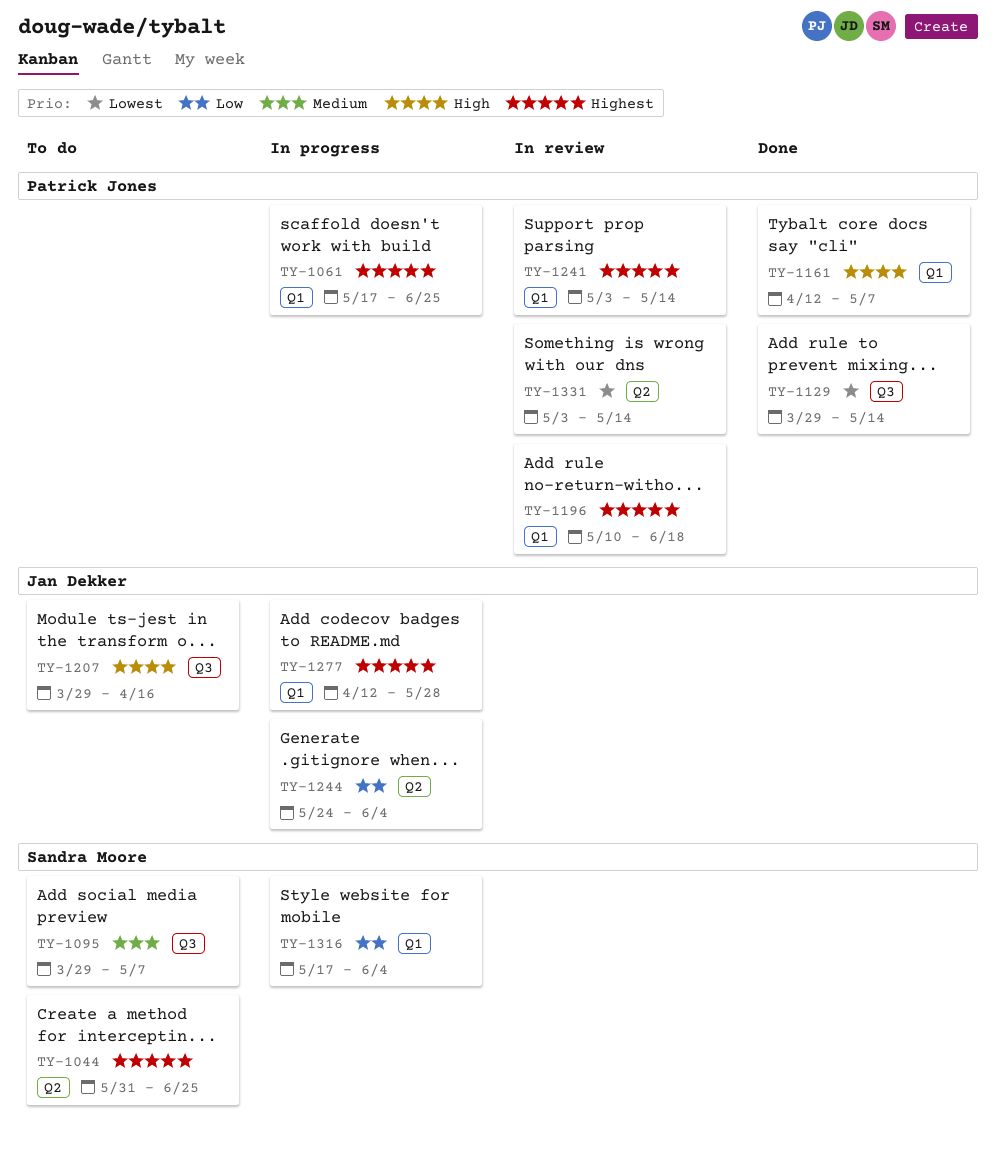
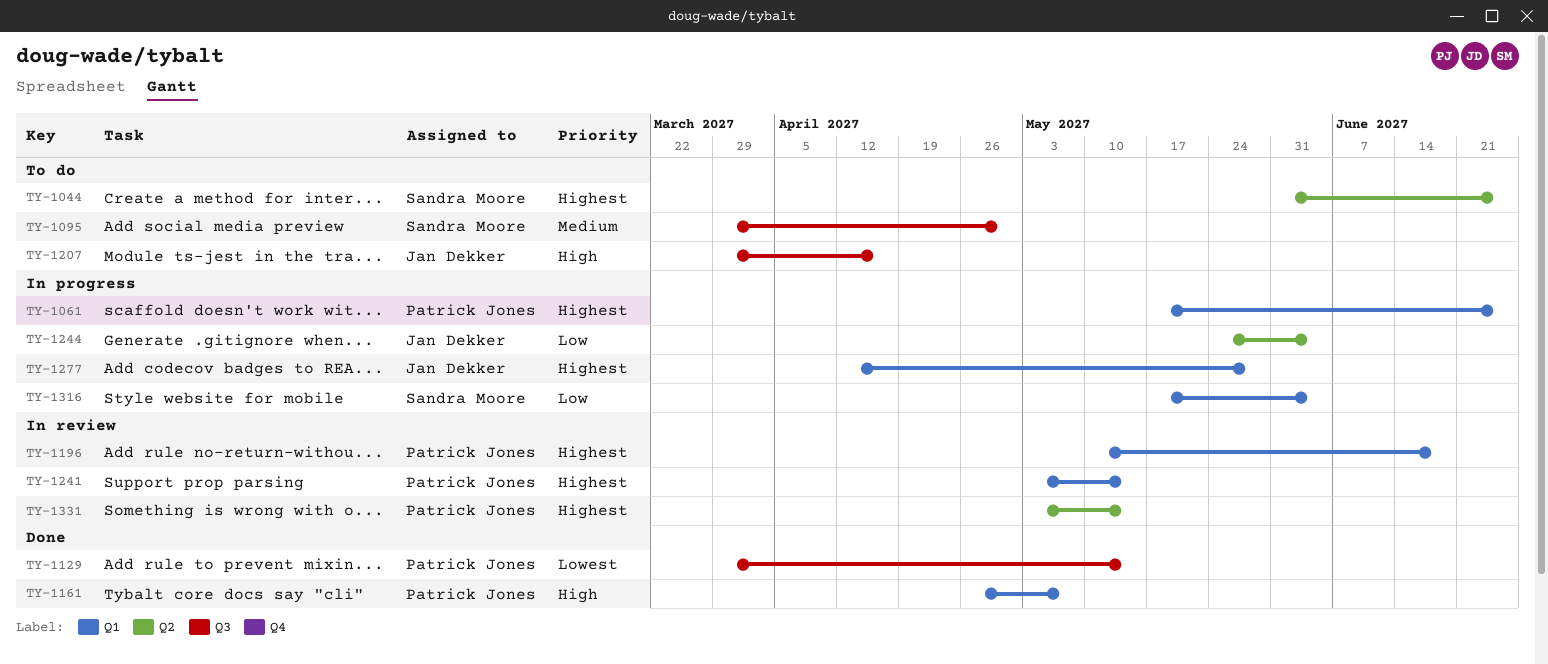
TY-1095, due: May 7 -> Apr 30
TY-1161, start: Apr 12 -> Apr 26
TY-1331, priority: Lowest -> Highest

